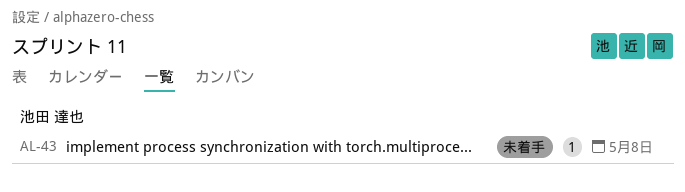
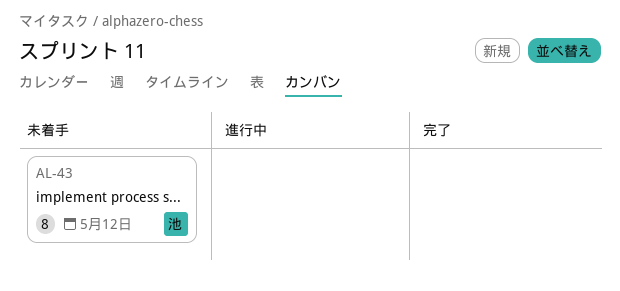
AL-43, estimate: 1 -> 8
AL-43, due: May 8 -> May 12

